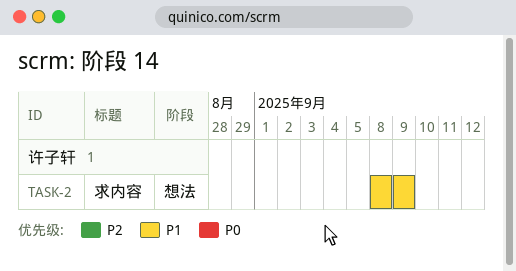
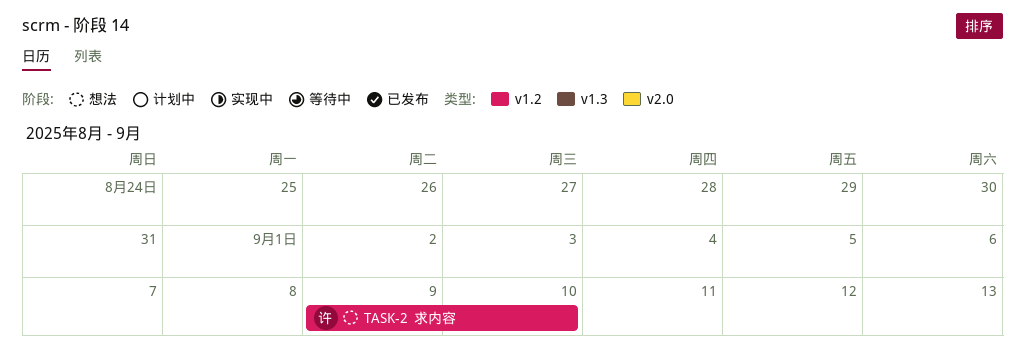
TASK-2, start: Sep 8 -> Sep 9
TASK-2, due: Sep 9 -> Sep 10

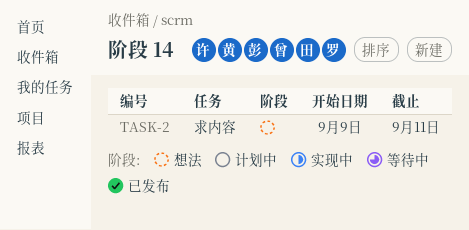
TASK-2, due: Sep 10 -> Sep 11

